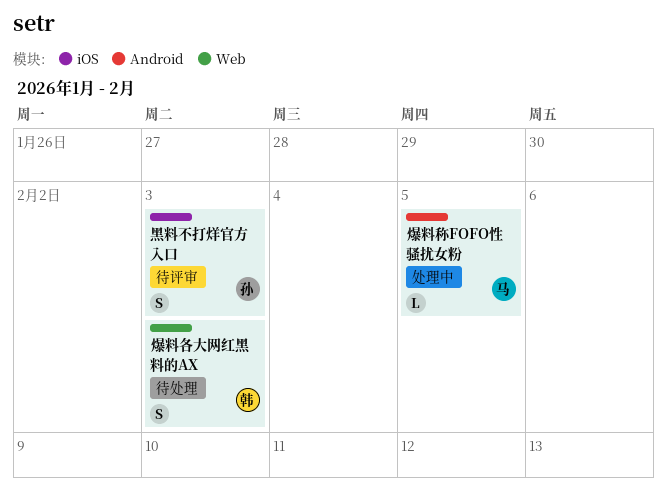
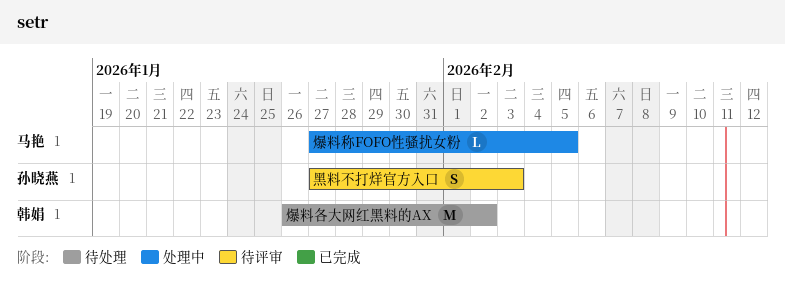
爆料各大网红黑料的AX, estimate: S -> M
爆料各大网红黑料的AX, due: Feb 3 -> Feb 2

